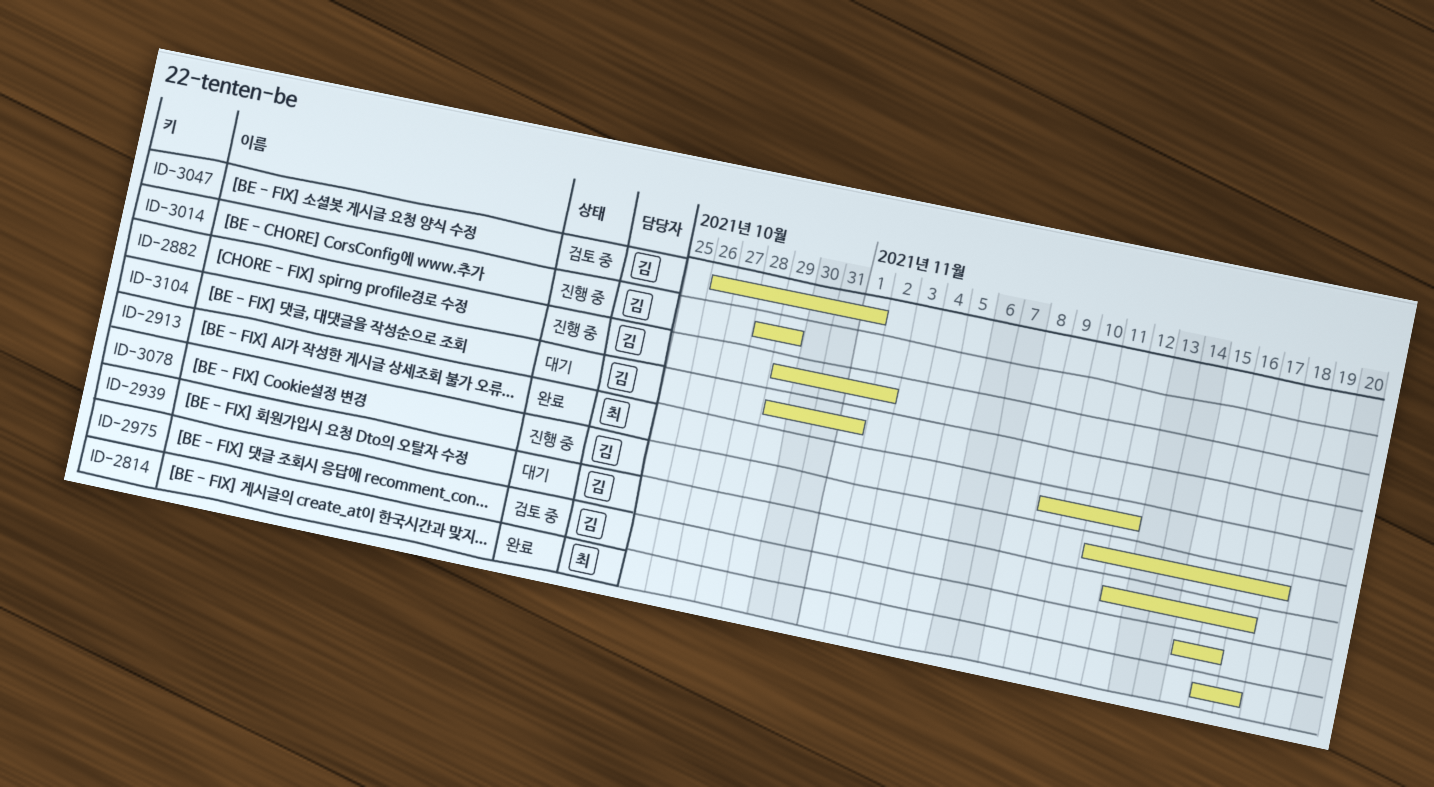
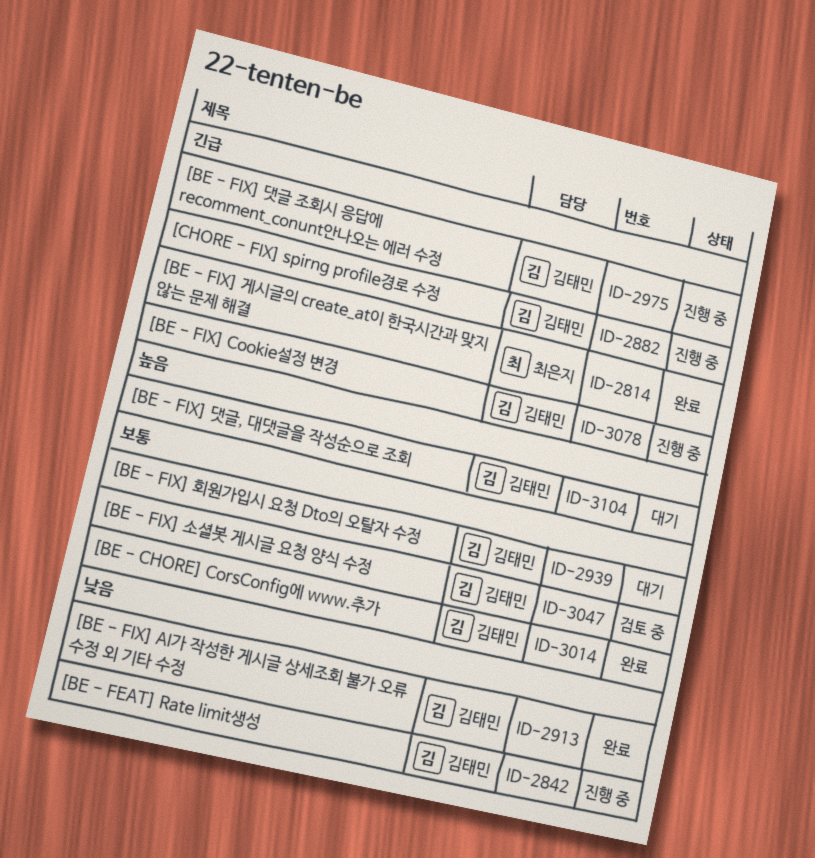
ID-2842: none -> present
ID-2913, owner: 최은지 -> 김태민
ID-2975, status: 검토 중 -> 진행 중
ID-3014, status: 진행 중 -> 완료

